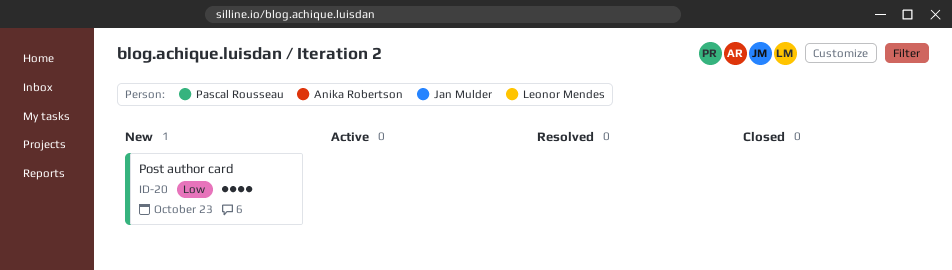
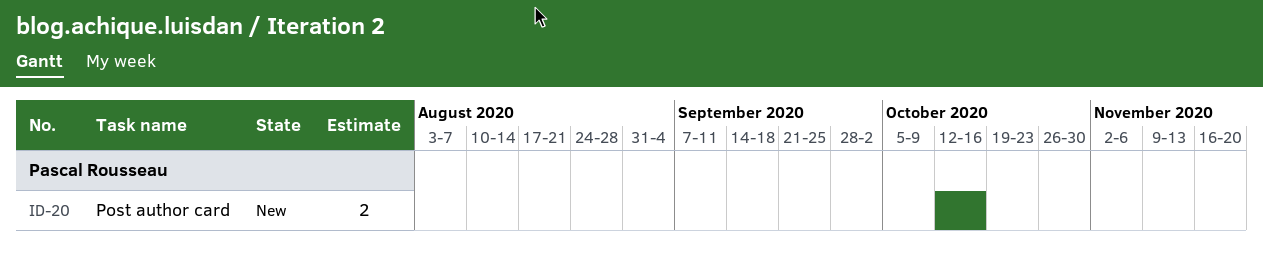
ID-20, estimate: 4 -> 2
ID-20, due: Oct 23 -> Oct 16

